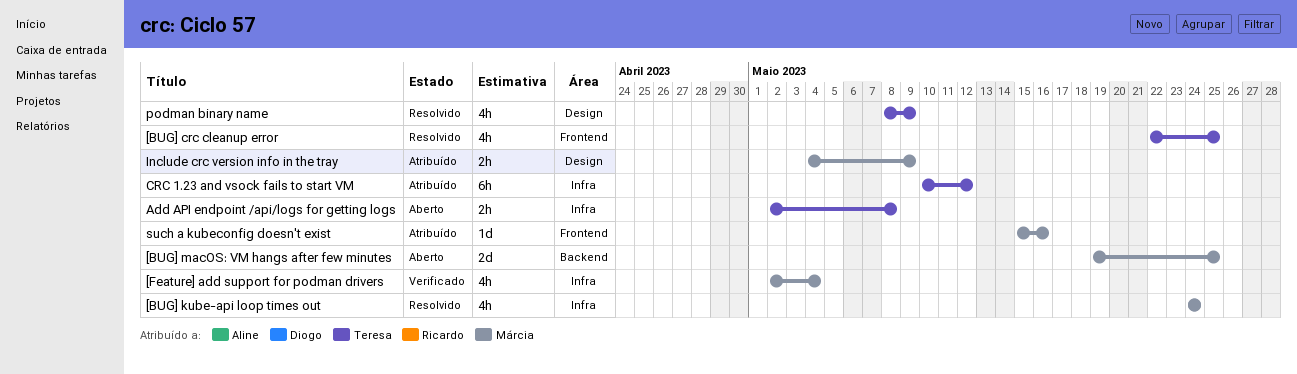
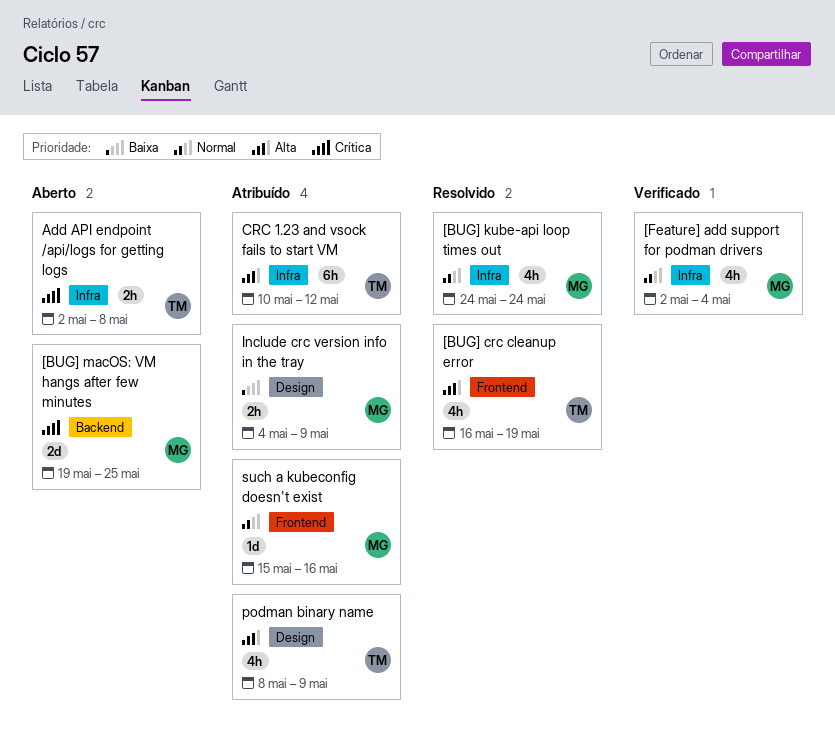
[BUG] crc cleanup error, start: May 22 -> May 16
[BUG] crc cleanup error, due: May 25 -> May 19
podman binary name, status: Resolvido -> Atribuído

